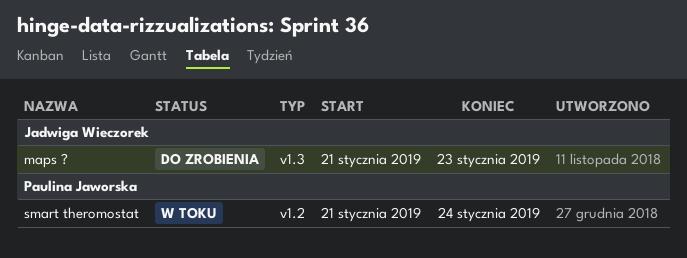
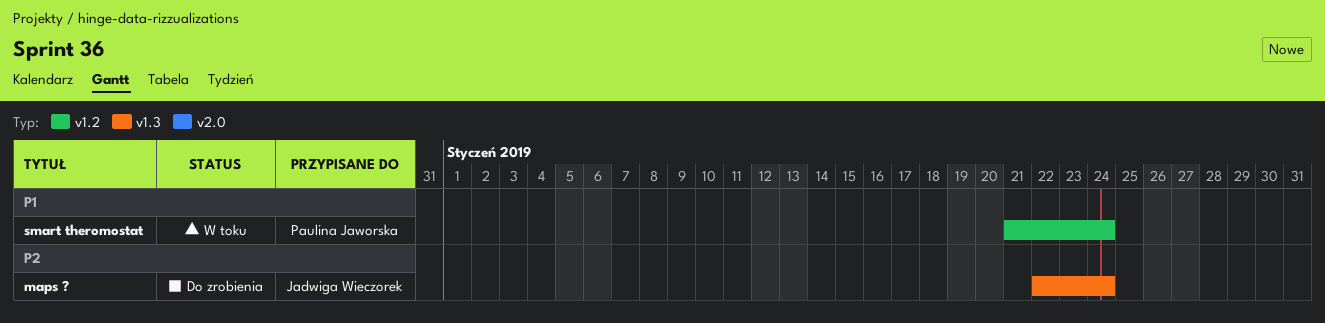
maps ?, start: Jan 21 -> Jan 22
maps ?, due: Jan 23 -> Jan 24

